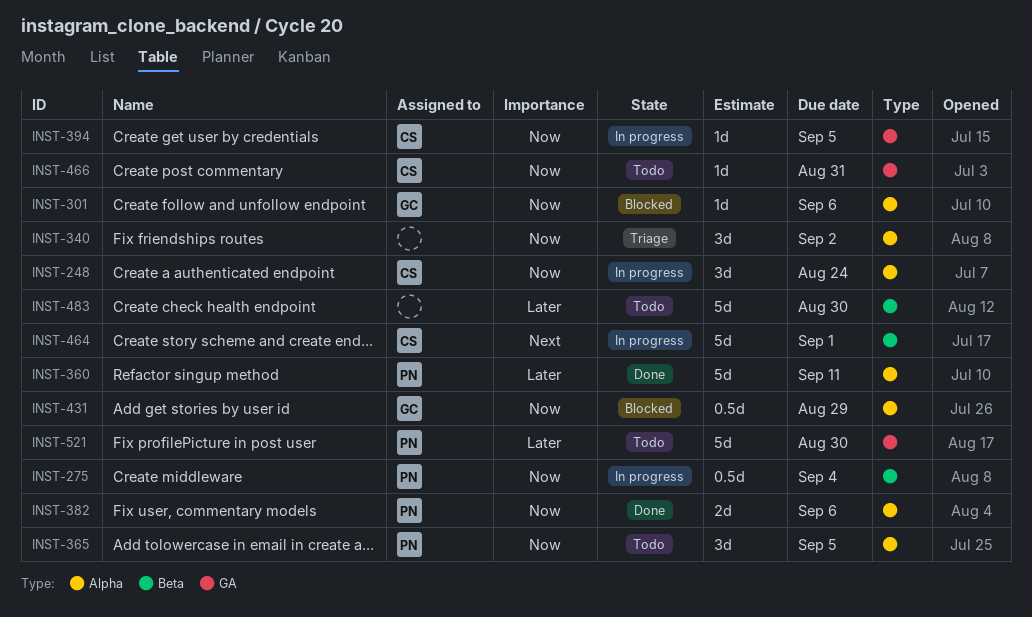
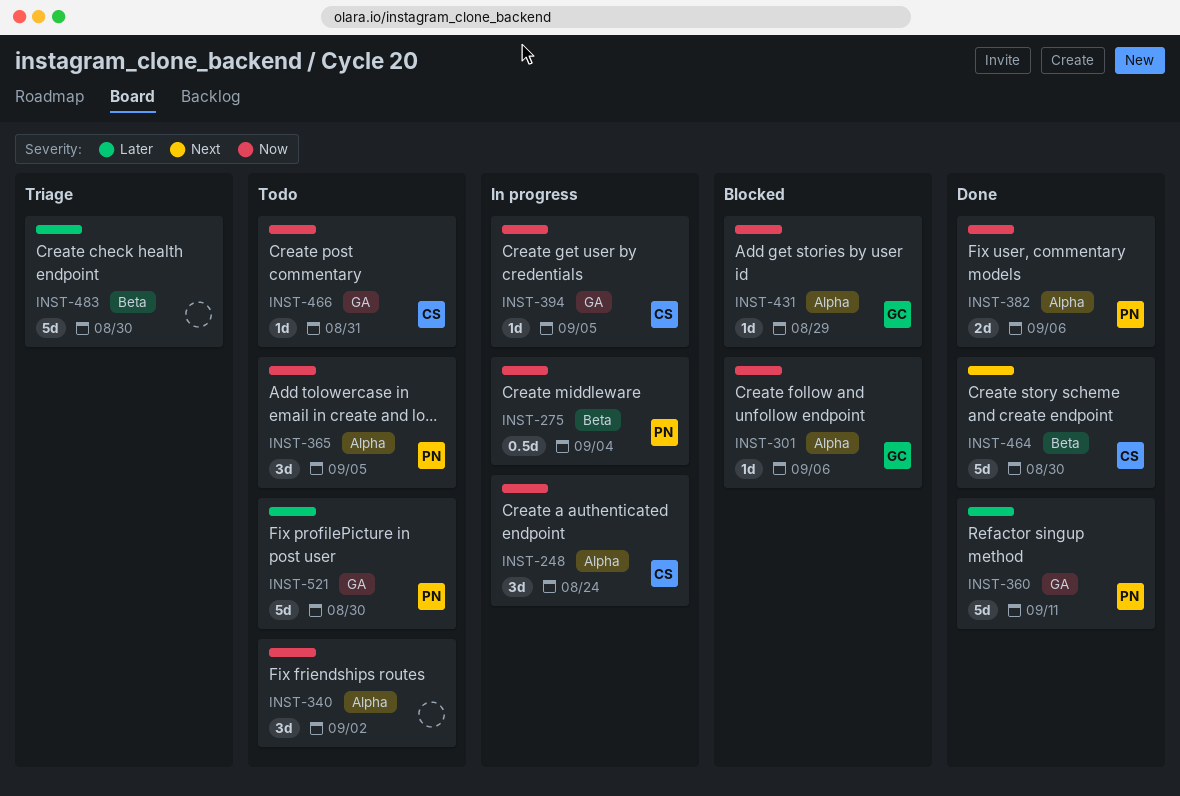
INST-340, status: Triage -> Todo
INST-360, label: Alpha -> GA
INST-431, estimate: 0.5d -> 1d
INST-464, status: In progress -> Done
INST-464, due: Sep 1 -> Aug 30
INST-483, status: Todo -> Triage

